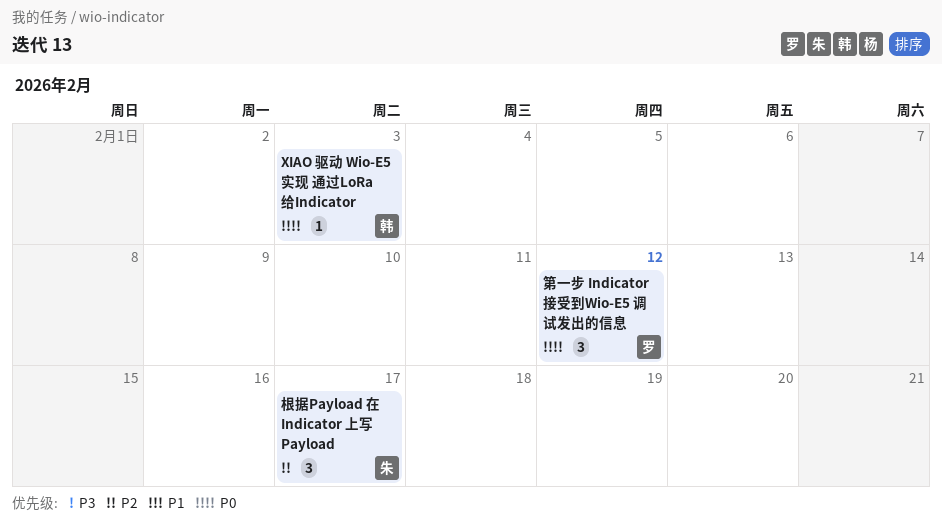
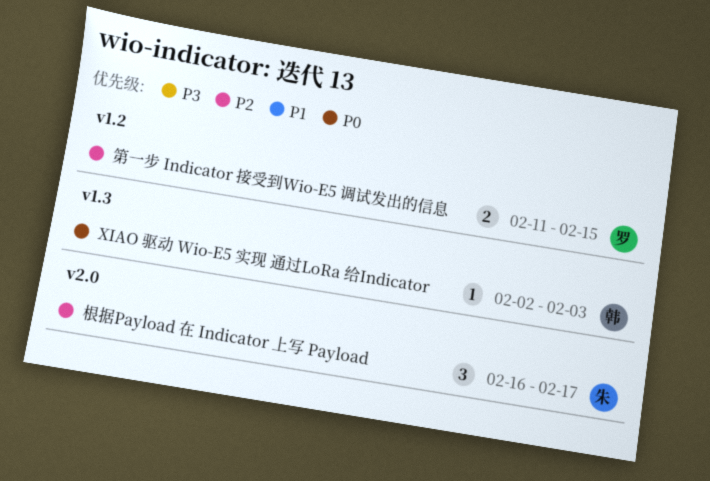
第一步 Indicator 接受到Wio-E5 调试发出的信息, priority: P0 -> P2
第一步 Indicator 接受到Wio-E5 调试发出的信息, estimate: 3 -> 2
第一步 Indicator 接受到Wio-E5 调试发出的信息, due: Feb 12 -> Feb 15

